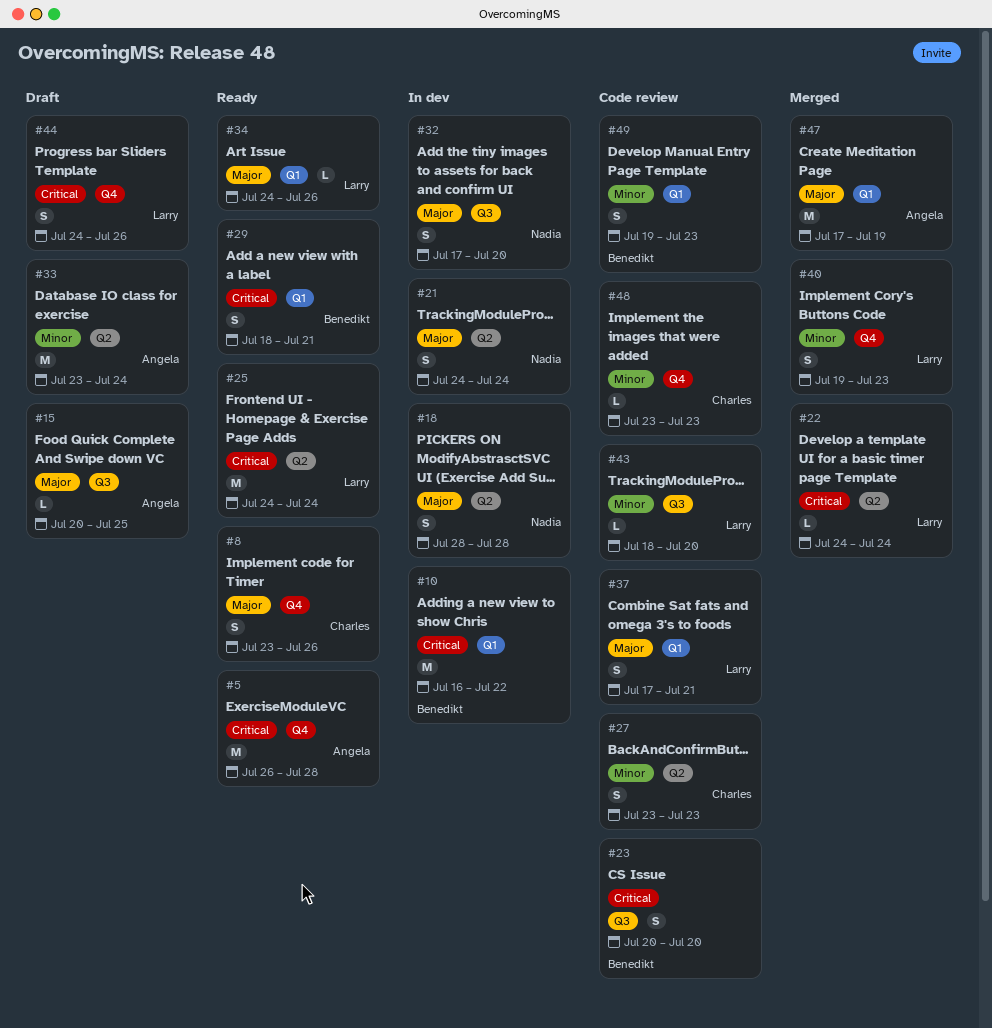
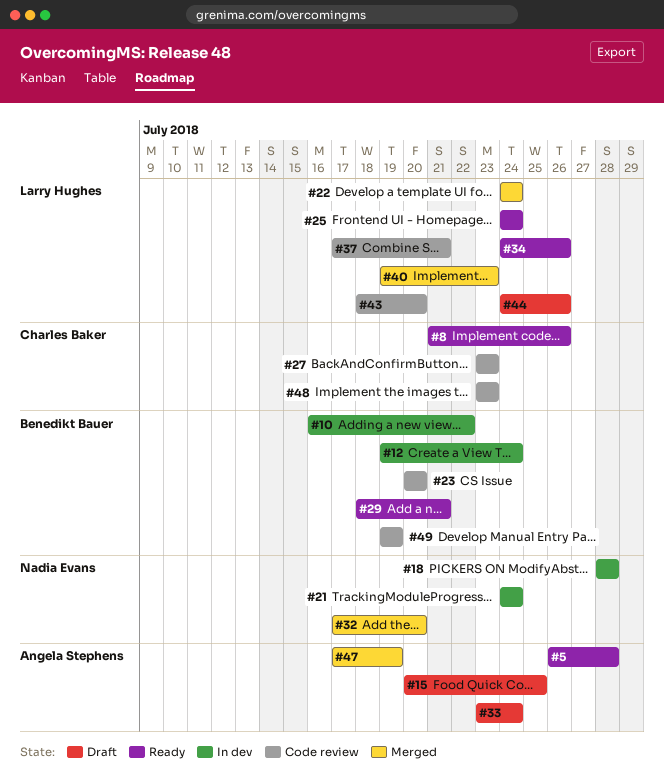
#8, start: Jul 23 -> Jul 21
#12: none -> present
#32, status: In dev -> Merged
#49, due: Jul 23 -> Jul 19

